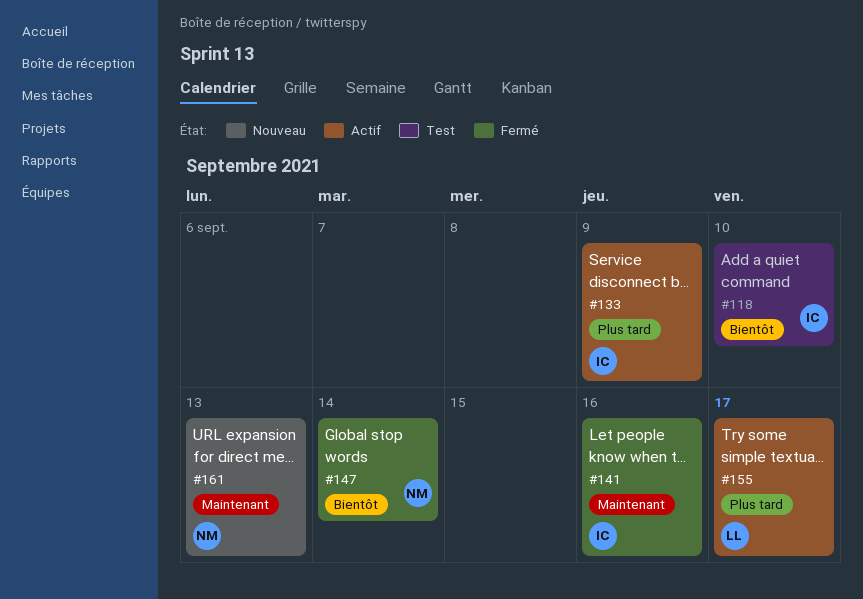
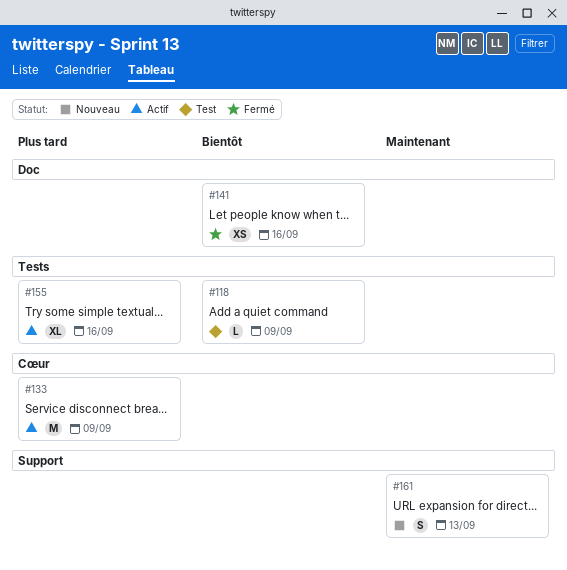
#118, due: Sep 10 -> Sep 9
#141, priority: Maintenant -> Bientôt
#147: present -> none
#155, due: Sep 17 -> Sep 16

